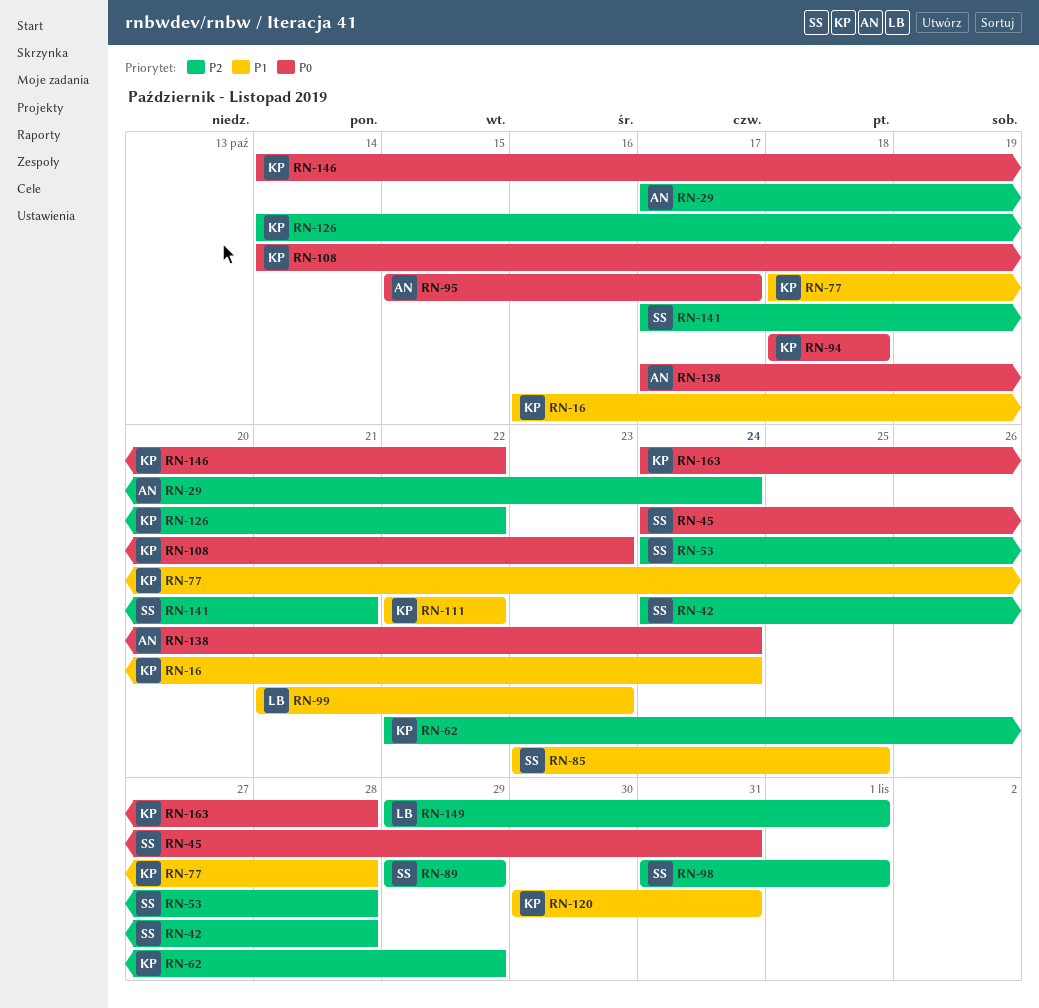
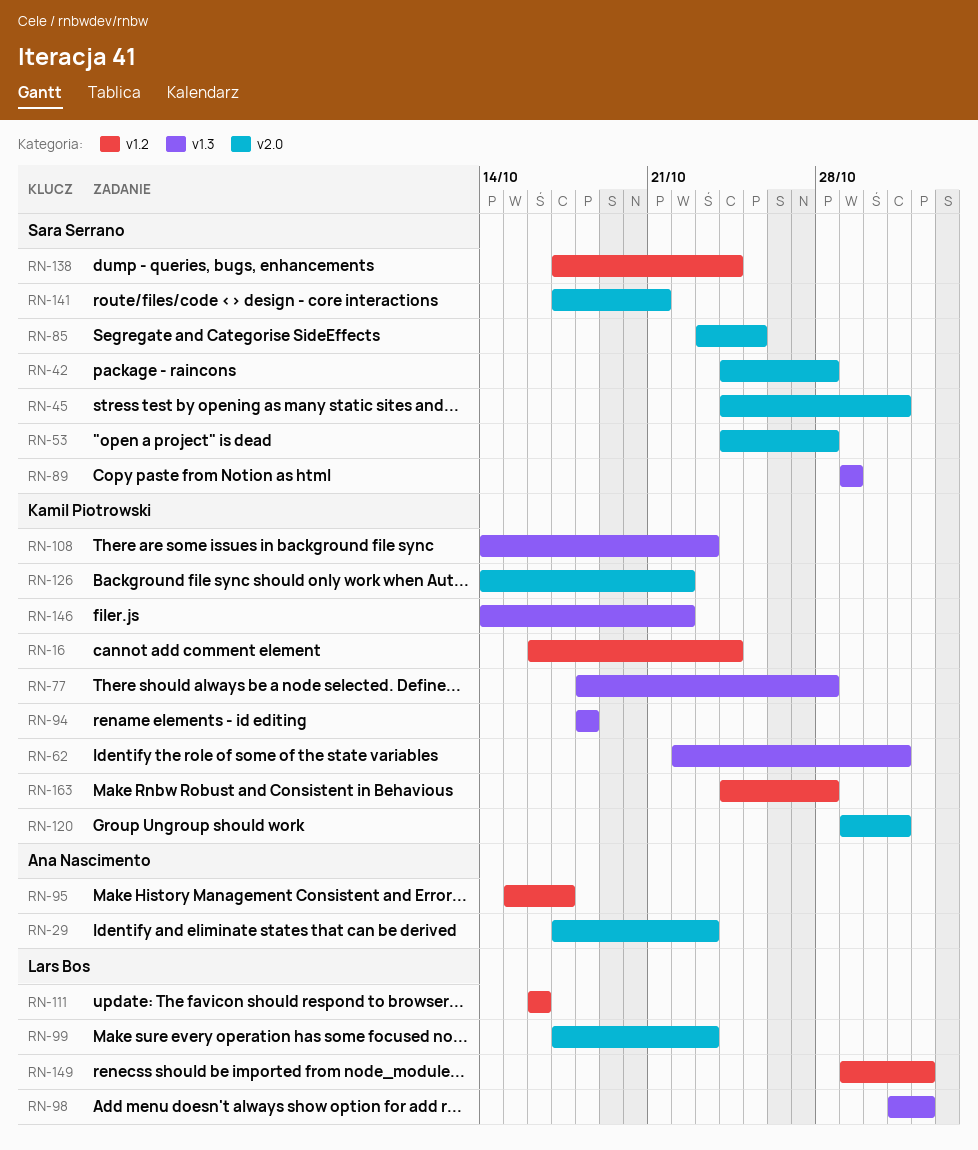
RN-29, due: Oct 24 -> Oct 23
RN-62, due: Oct 29 -> Oct 31
RN-98, owner: Sara Serrano -> Lars Bos
RN-99, start: Oct 21 -> Oct 17
RN-111, owner: Kamil Piotrowski -> Lars Bos
RN-111, start: Oct 22 -> Oct 16
RN-111, due: Oct 22 -> Oct 16
RN-120, start: Oct 30 -> Oct 29
RN-138, owner: Ana Nascimento -> Sara Serrano

